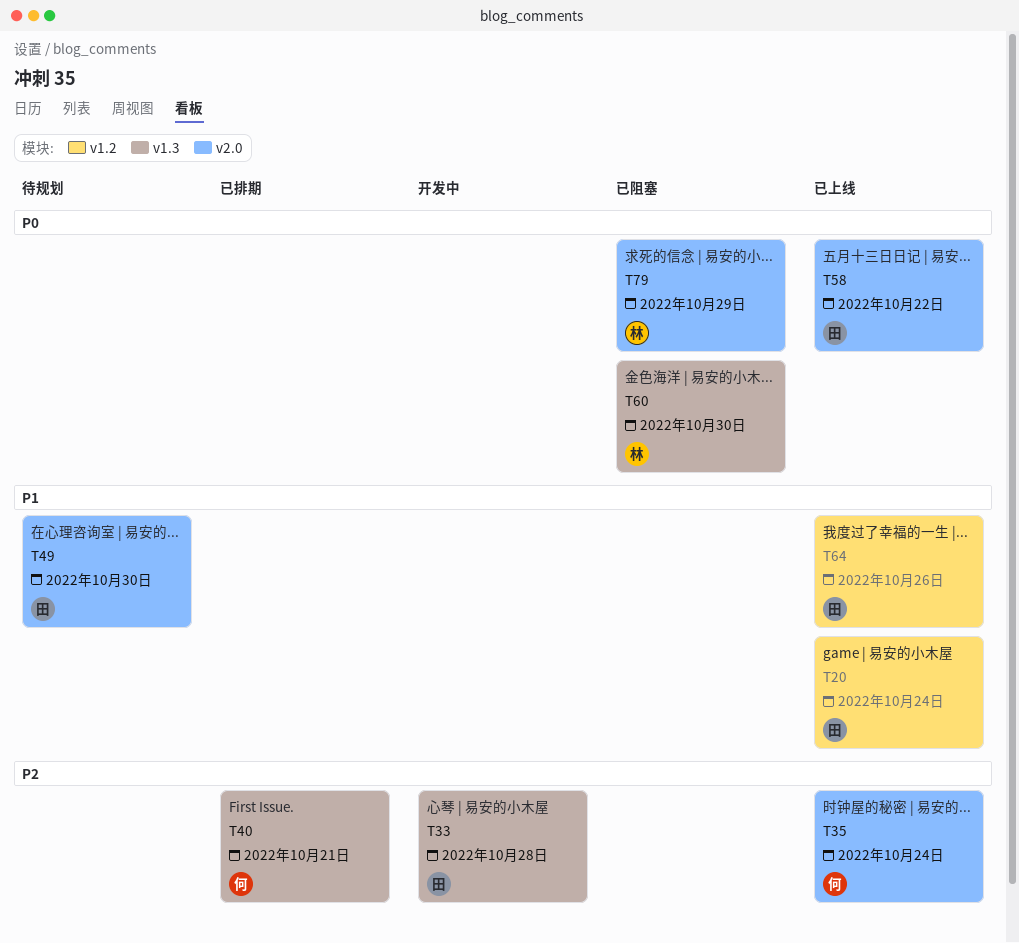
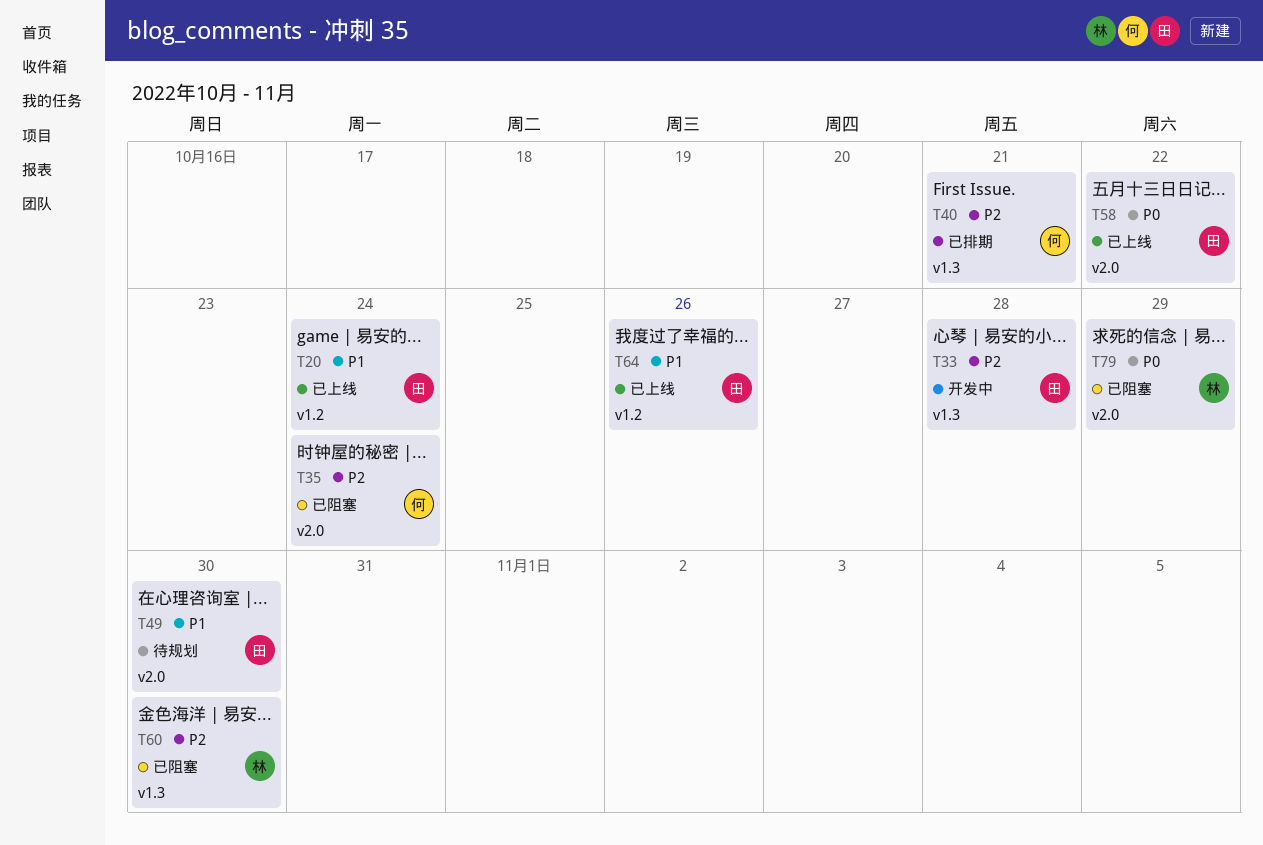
T35, status: 已上线 -> 已阻塞
T60, priority: P0 -> P2

